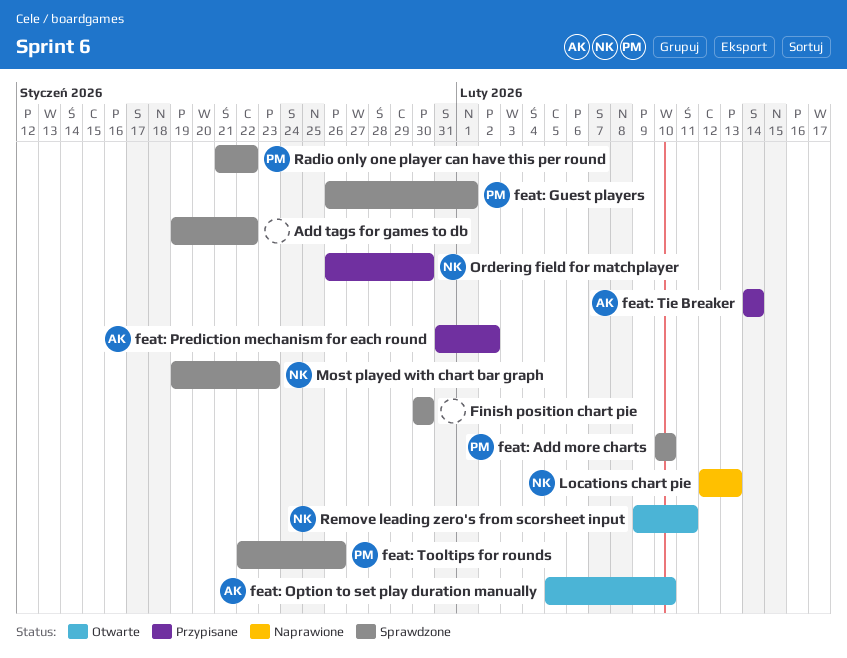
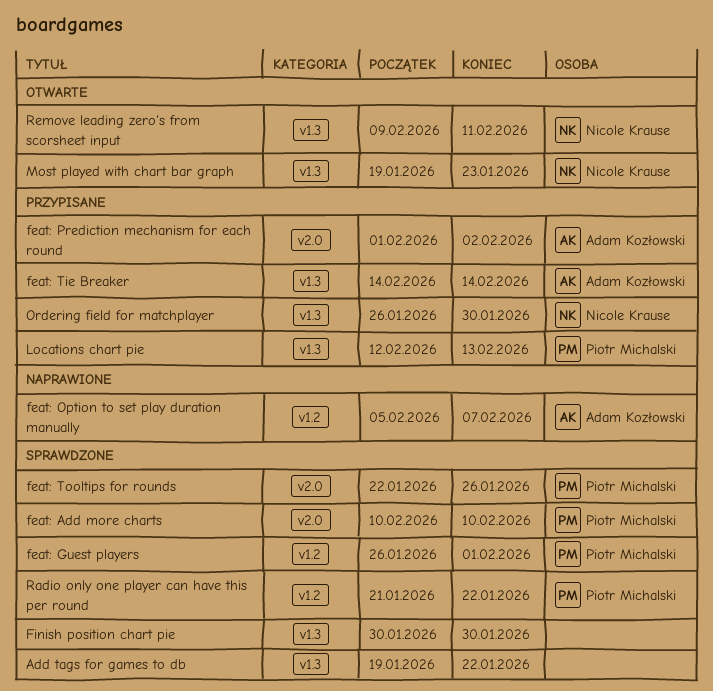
feat: Option to set play duration manually, status: Otwarte -> Naprawione
feat: Option to set play duration manually, due: Feb 10 -> Feb 7
feat: Prediction mechanism for each round, start: Jan 31 -> Feb 1
Locations chart pie, status: Naprawione -> Przypisane
Locations chart pie, owner: Nicole Krause -> Piotr Michalski
Most played with chart bar graph, status: Sprawdzone -> Otwarte

